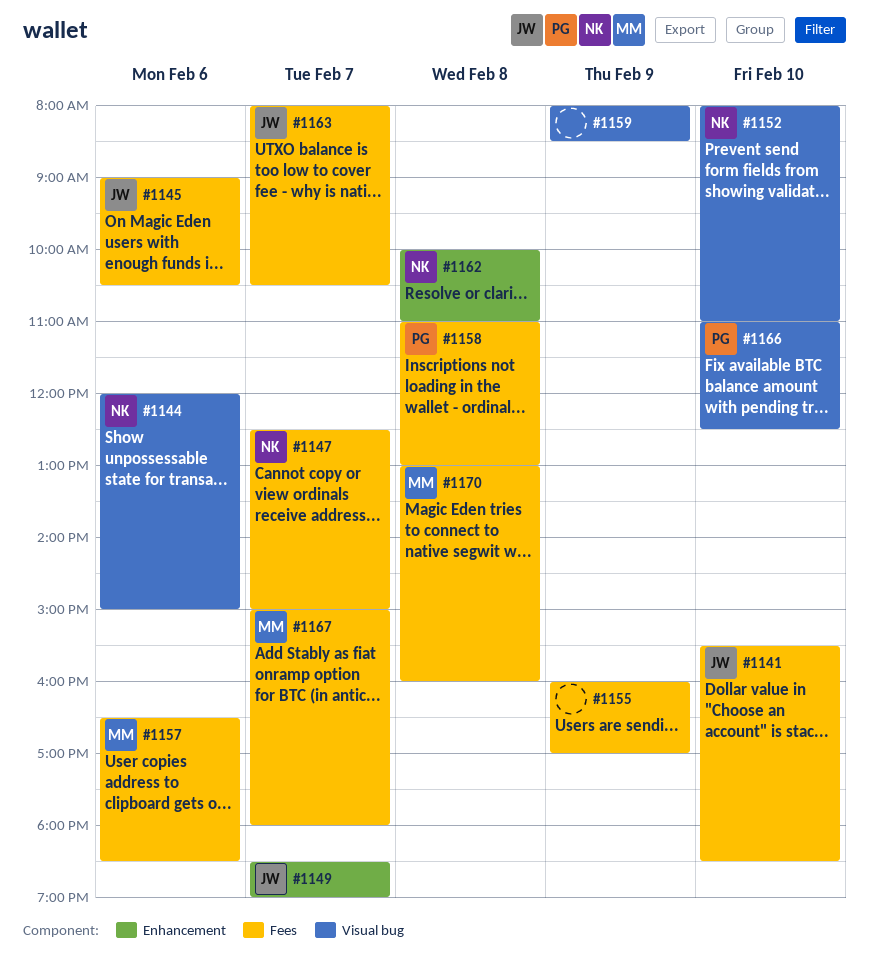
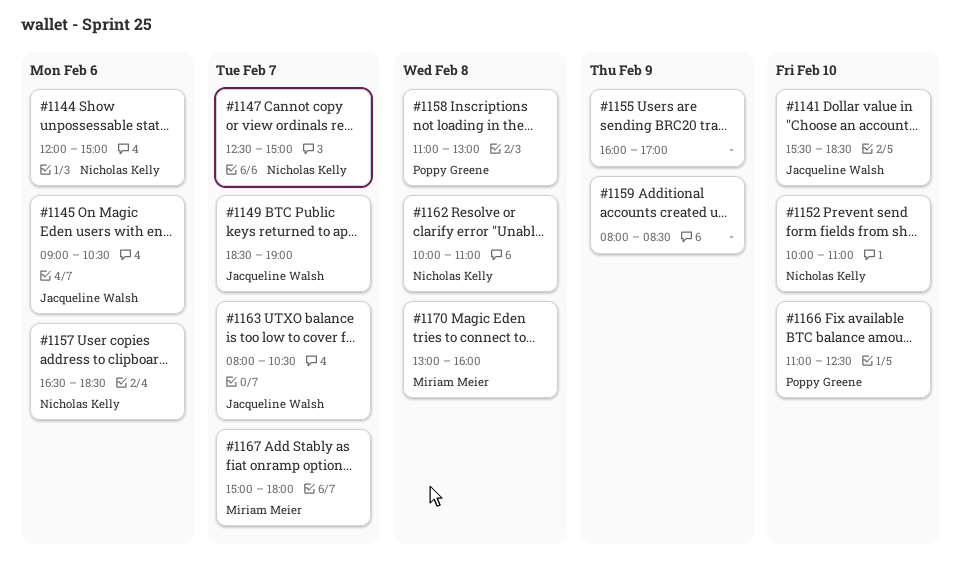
#1152, begins: 08:00 -> 10:00
#1157, owner: Miriam Meier -> Nicholas Kelly

